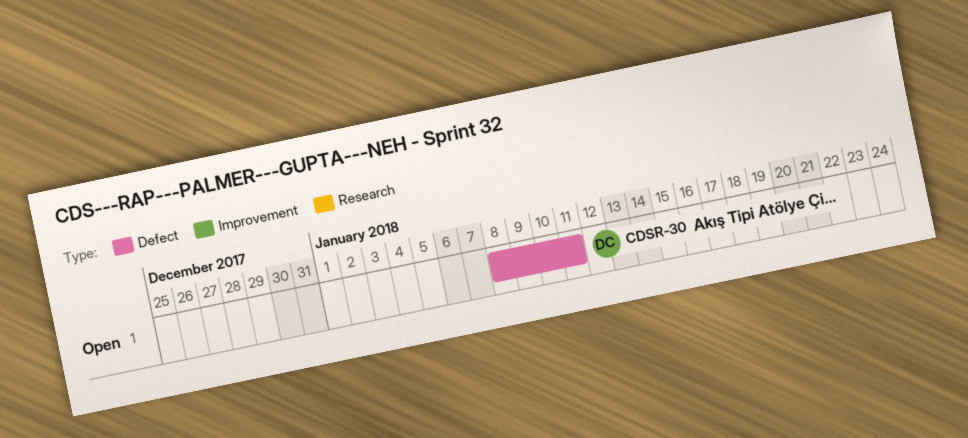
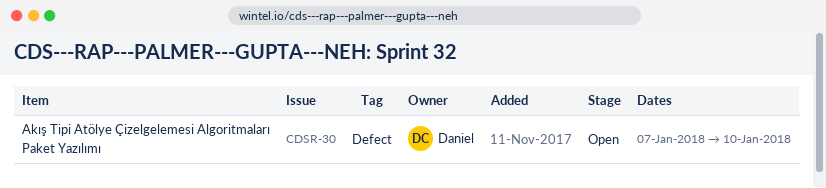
CDSR-30, start: Jan 8 -> Jan 7
CDSR-30, due: Jan 11 -> Jan 10

